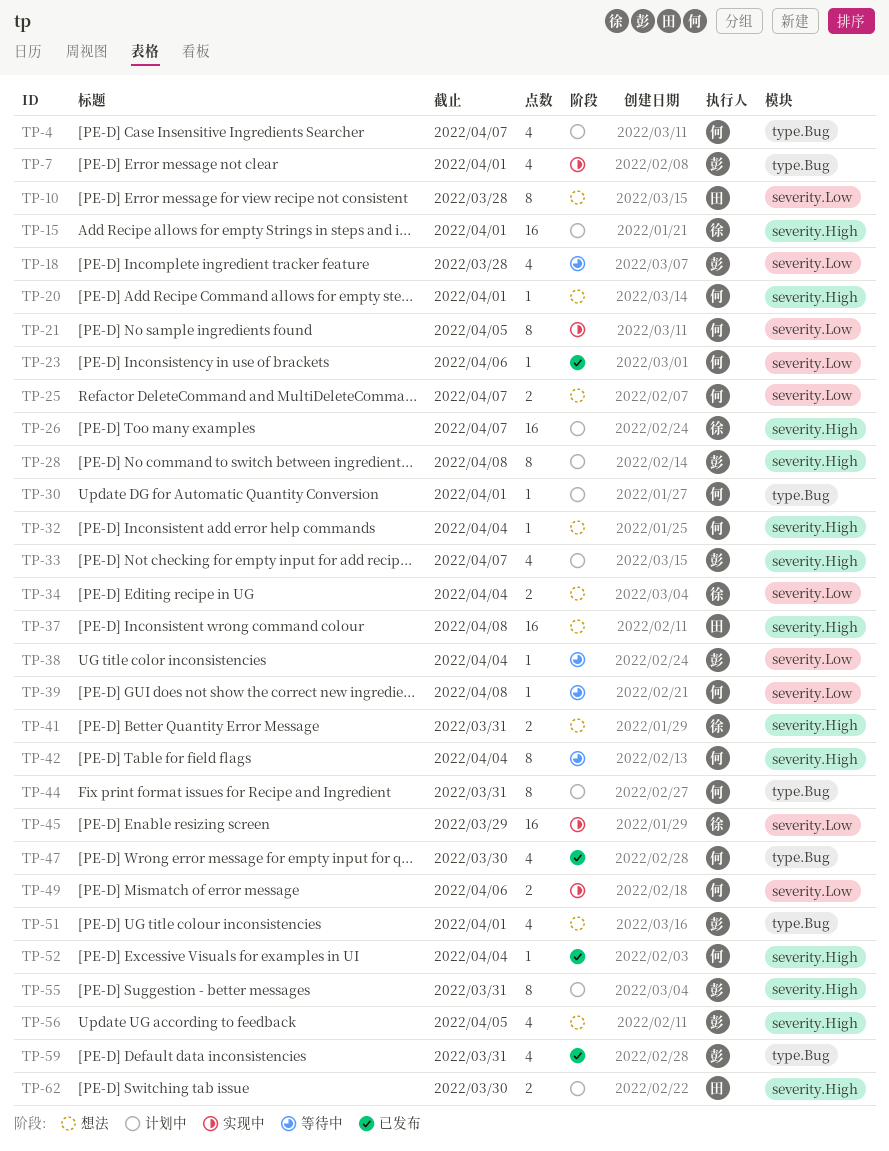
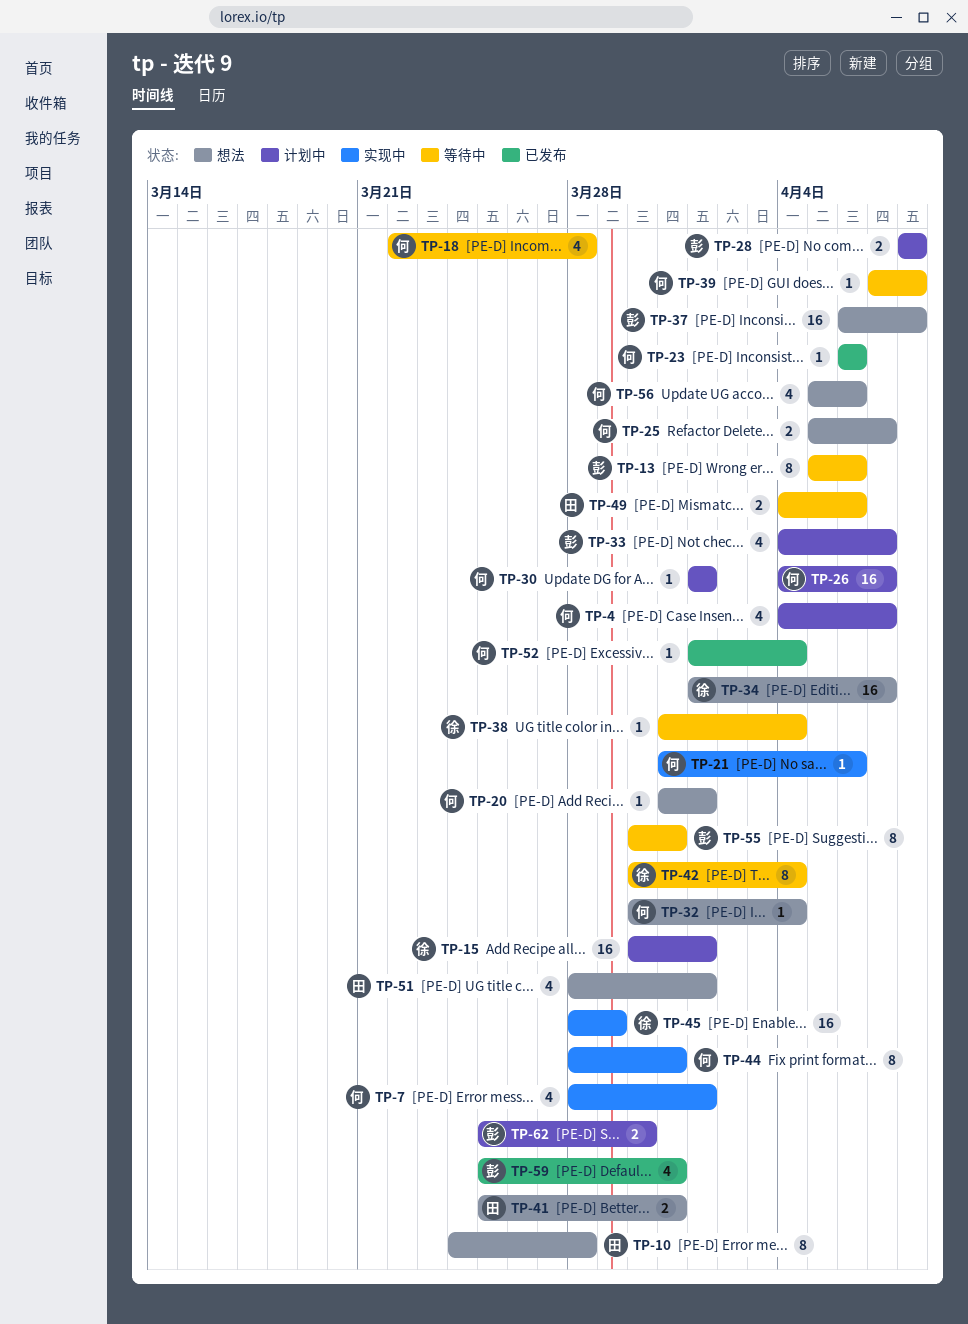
TP-7, owner: 彭 -> 何
TP-13: none -> present
TP-18, owner: 彭 -> 何
TP-21, estimate: 8 -> 1
TP-21, due: Apr 5 -> Apr 6
TP-26, owner: 徐 -> 何
TP-28, estimate: 8 -> 2
TP-34, estimate: 2 -> 16
TP-34, due: Apr 4 -> Apr 7
TP-37, owner: 田 -> 彭
TP-38, owner: 彭 -> 徐
TP-41, owner: 徐 -> 田
TP-42, owner: 何 -> 徐
TP-44, status: 计划中 -> 实现中
TP-47: present -> none
TP-49, status: 实现中 -> 等待中
TP-49, owner: 何 -> 田
TP-51, owner: 彭 -> 田
TP-55, status: 计划中 -> 等待中
TP-56, owner: 彭 -> 何
TP-56, due: Apr 5 -> Apr 6
TP-62, owner: 田 -> 彭

